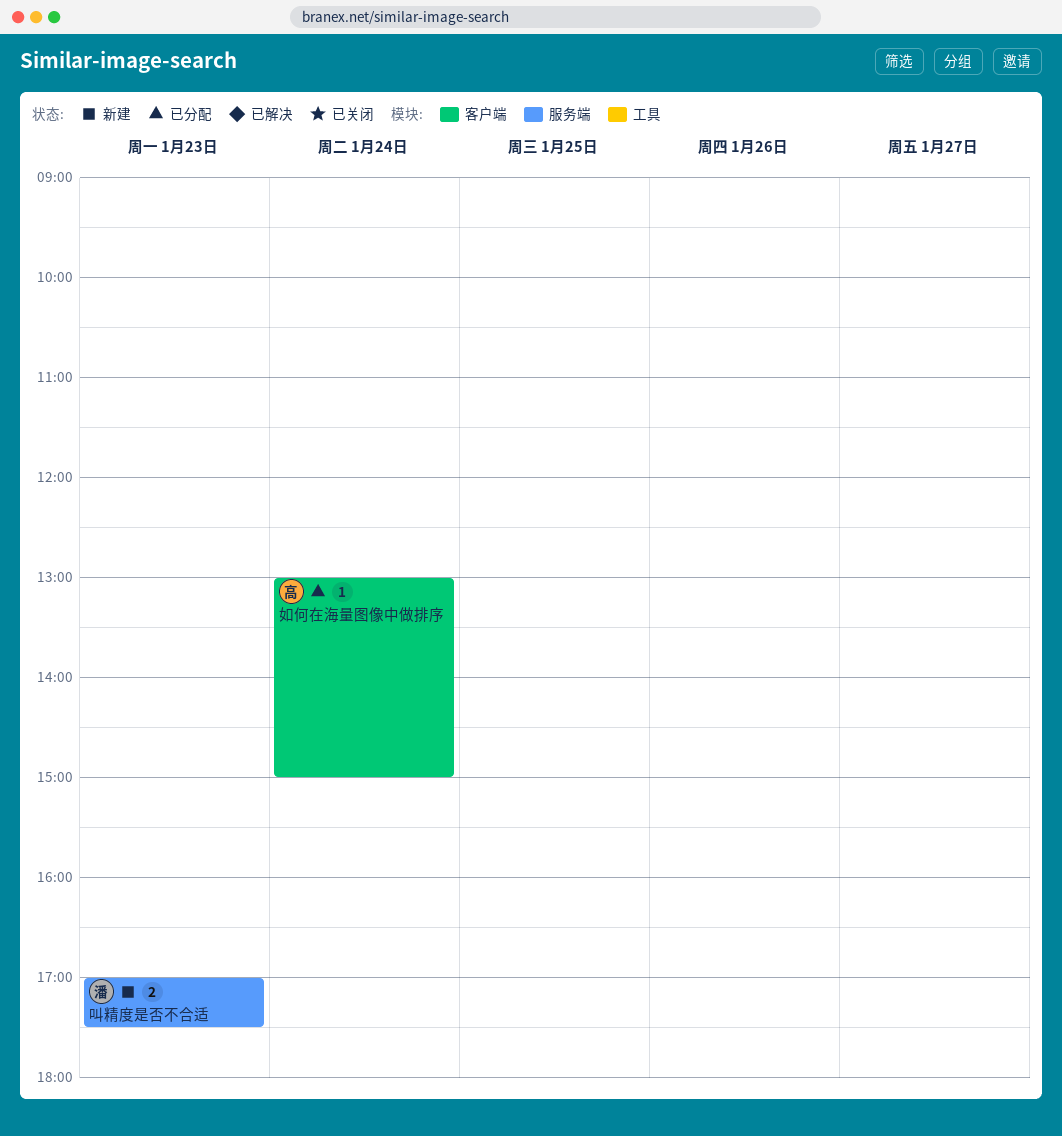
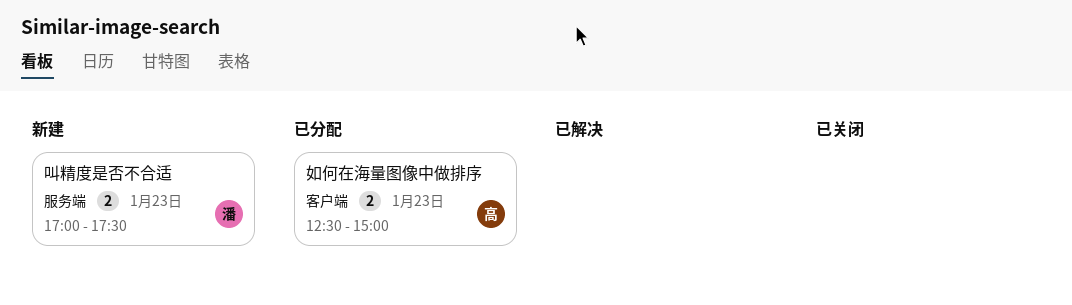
如何在海量图像中做排序, estimate: 1 -> 2
如何在海量图像中做排序, day: Jan 24 -> Jan 23
如何在海量图像中做排序, begins: 13:00 -> 12:30

